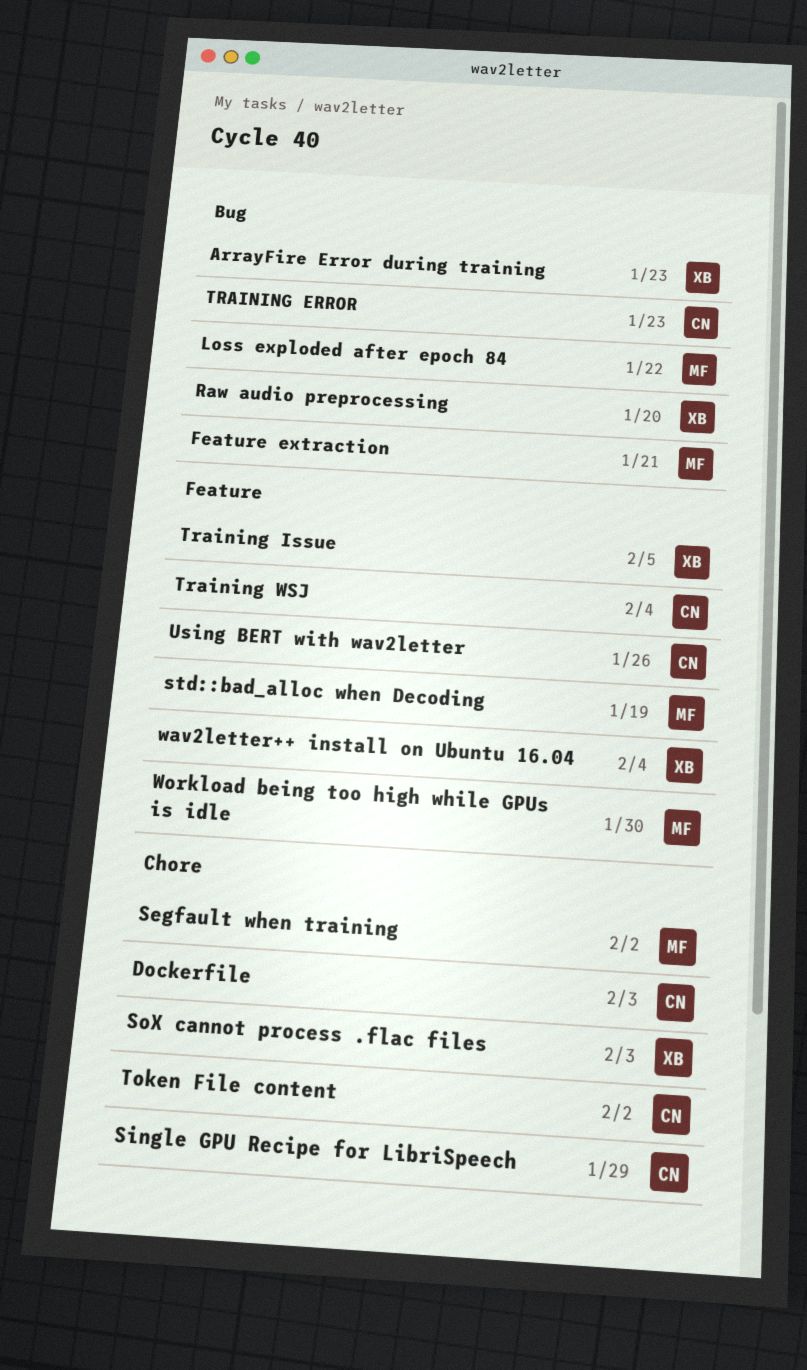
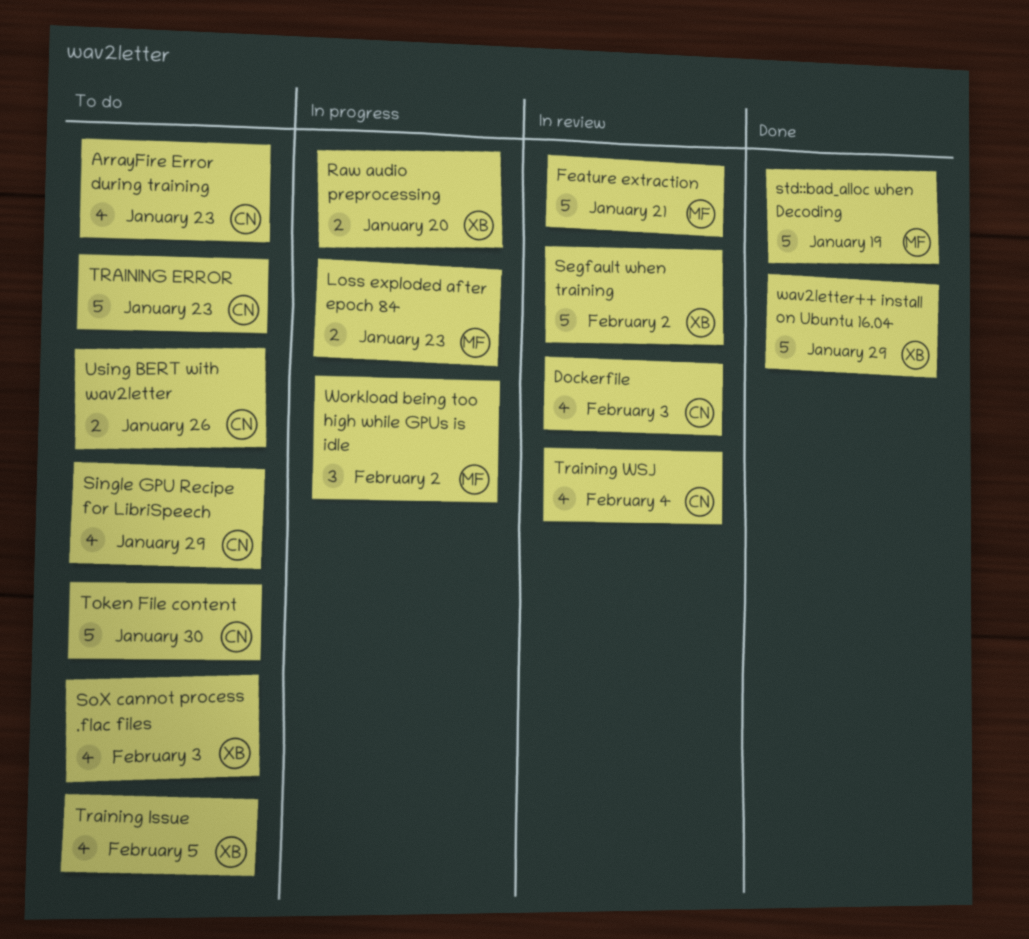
ArrayFire Error during training, owner: XB -> CN
Loss exploded after epoch 84, due: Jan 22 -> Jan 23
Segfault when training, owner: MF -> XB
Token File content, due: Feb 2 -> Jan 30
wav2letter++ install on Ubuntu 16.04, due: Feb 4 -> Jan 29
Workload being too high while GPUs is idle, due: Jan 30 -> Feb 2

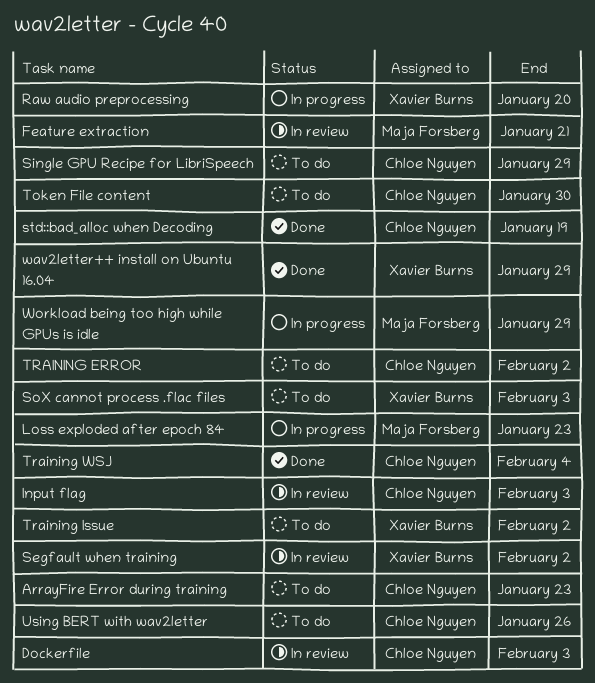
Input flag: none -> present
std::bad_alloc when Decoding, owner: Maja Forsberg -> Chloe Nguyen
TRAINING ERROR, due: Jan 23 -> Feb 2
Training Issue, due: Feb 5 -> Feb 2
Training WSJ, status: In review -> Done
Workload being too high while GPUs is idle, due: Feb 2 -> Jan 29

